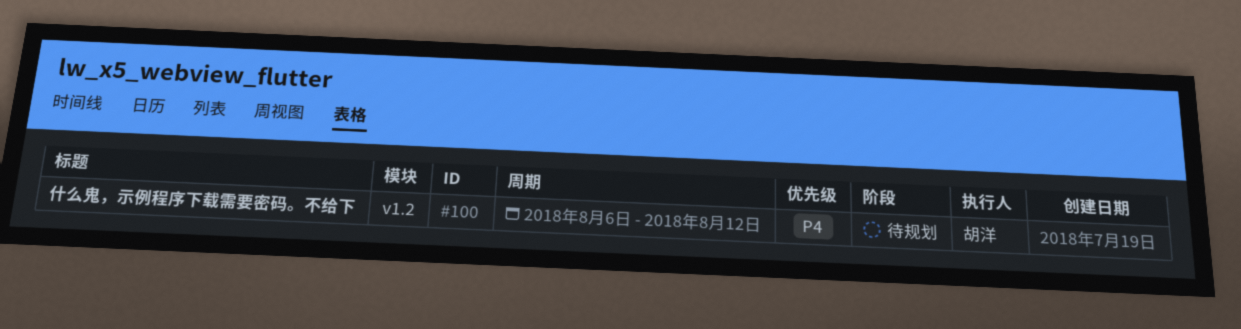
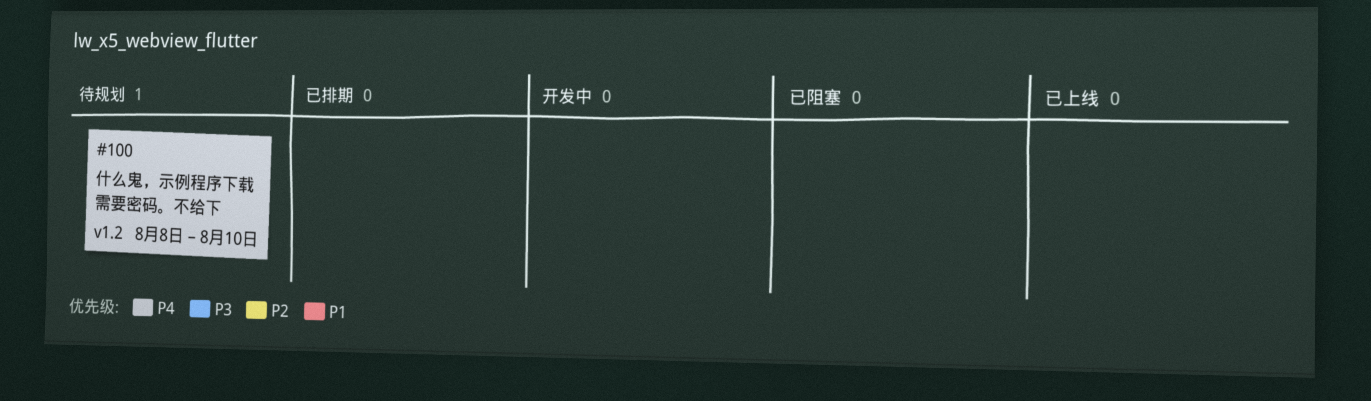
#100, start: Aug 6 -> Aug 8
#100, due: Aug 12 -> Aug 10

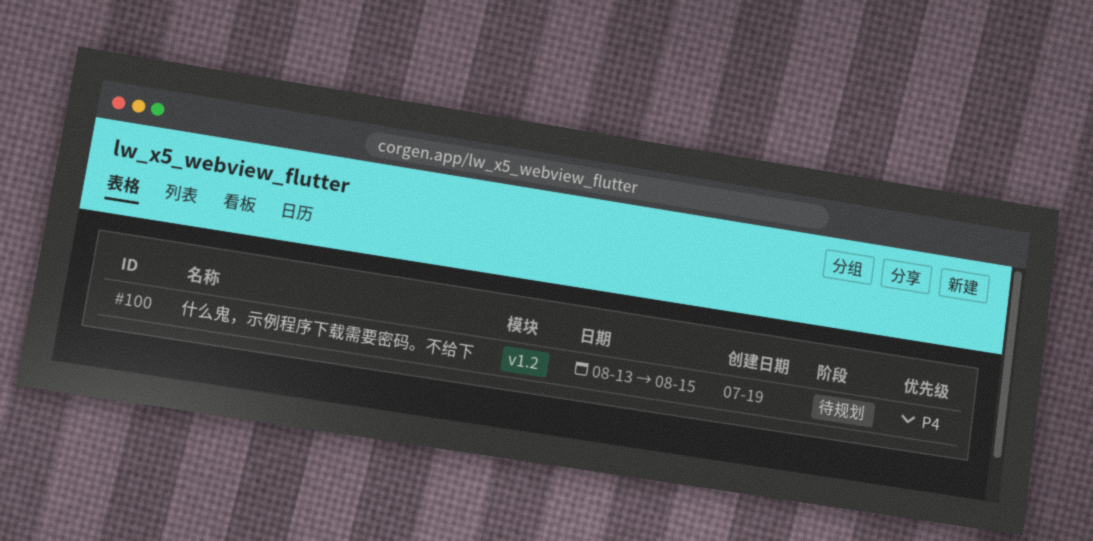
#100, start: Aug 8 -> Aug 13
#100, due: Aug 10 -> Aug 15

